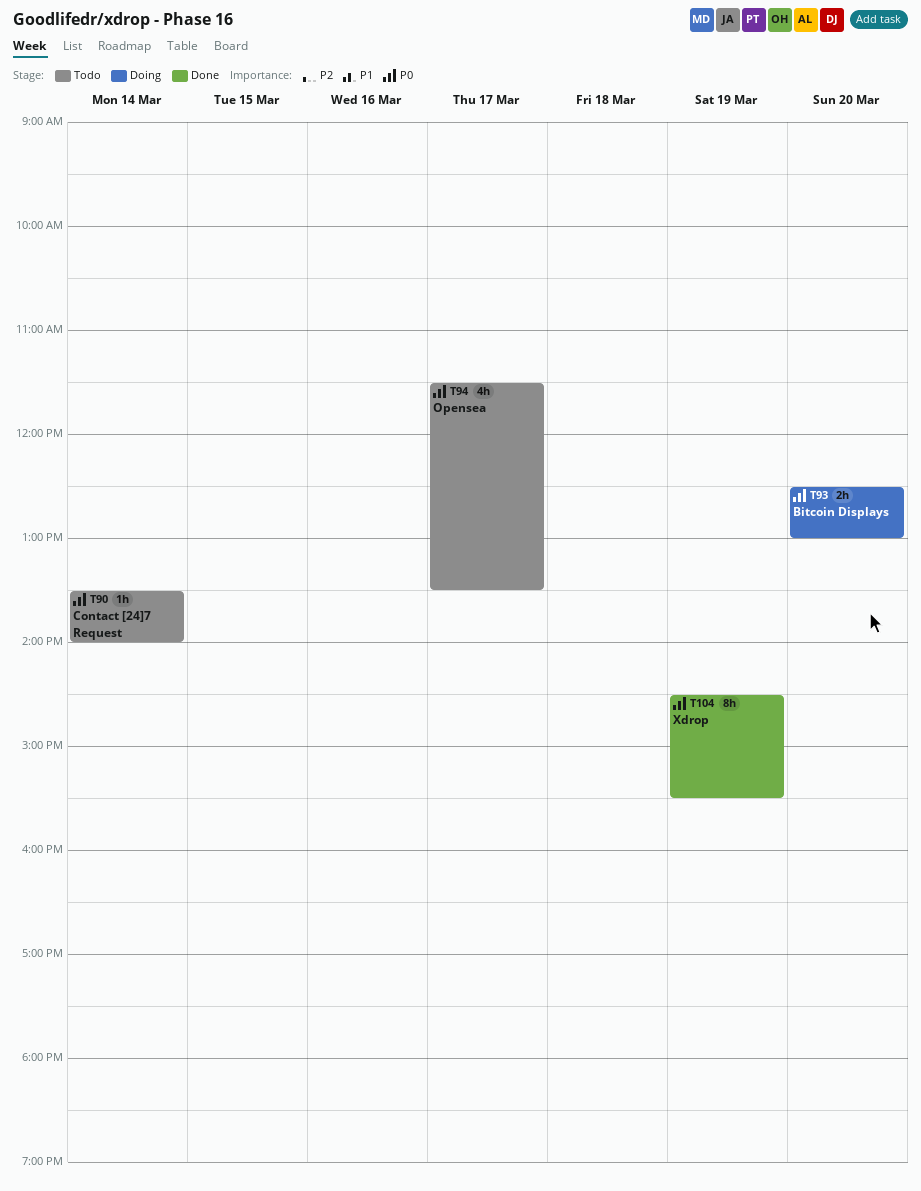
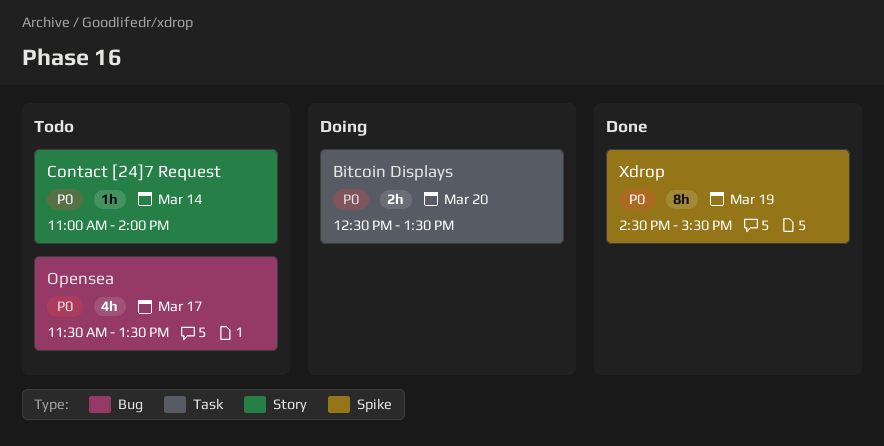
Bitcoin Displays, ends: 13:00 -> 13:30
Contact [24]7 Request, begins: 13:30 -> 11:00

